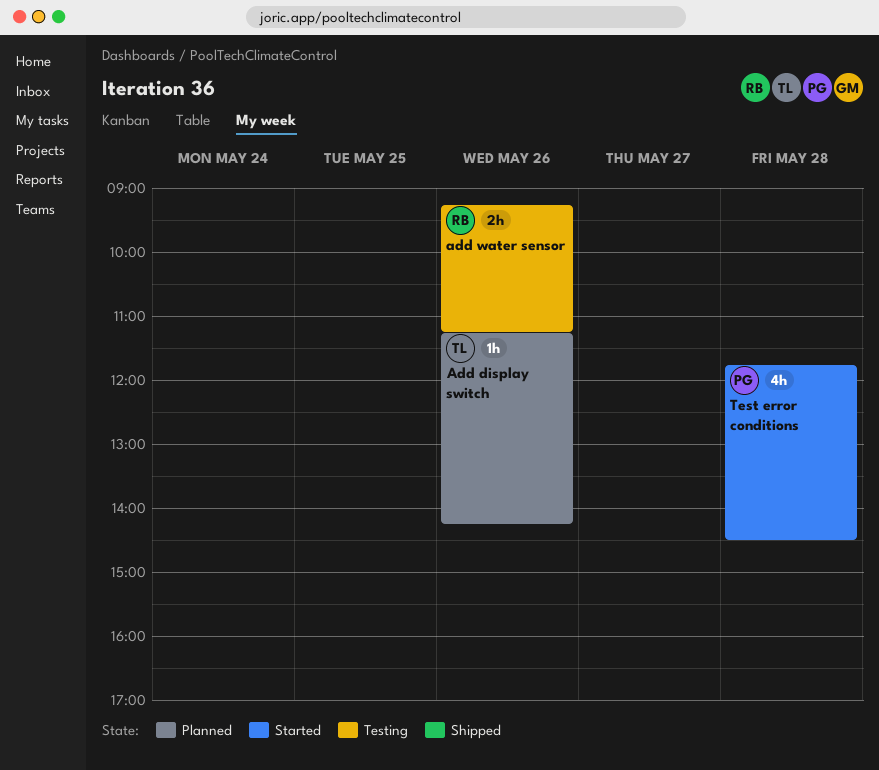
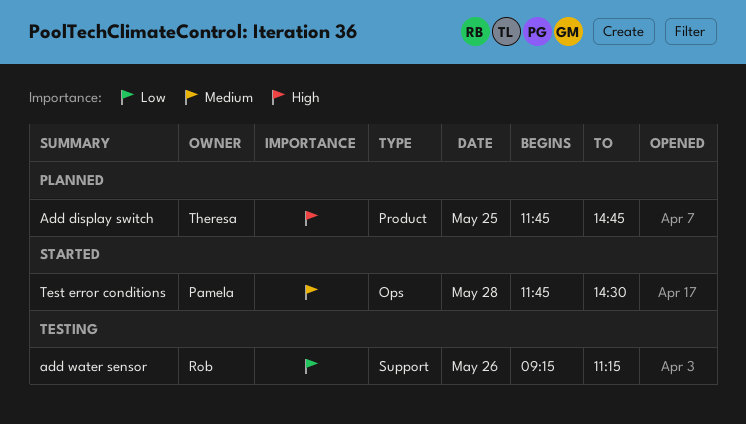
Add display switch, day: May 26 -> May 25
Add display switch, begins: 11:15 -> 11:45
Add display switch, ends: 14:15 -> 14:45

